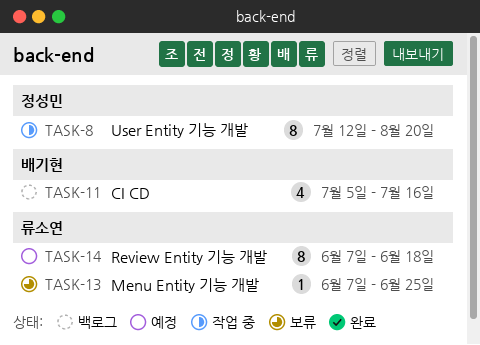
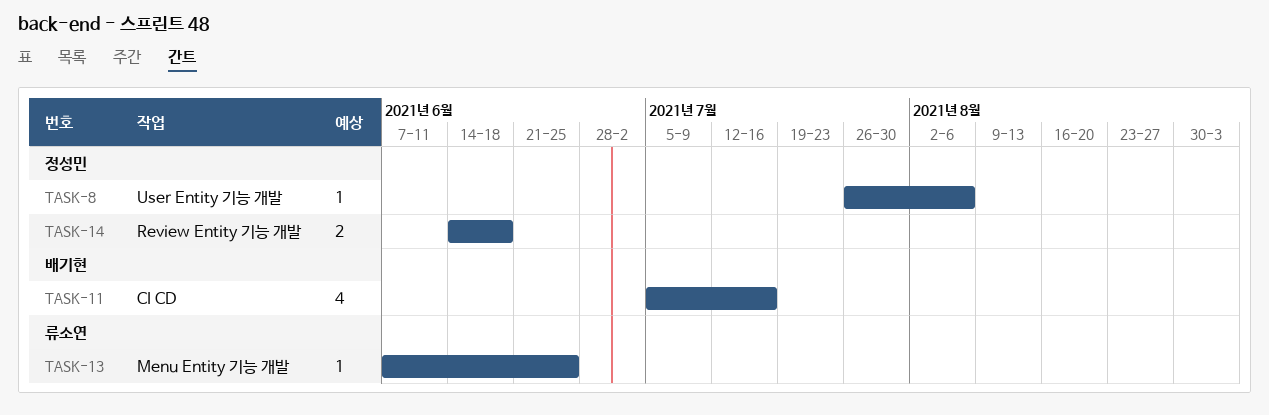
TASK-8, estimate: 8 -> 1
TASK-8, start: Jul 12 -> Jul 26
TASK-8, due: Aug 20 -> Aug 6
TASK-14, owner: 류소연 -> 정성민
TASK-14, estimate: 8 -> 2
TASK-14, start: Jun 7 -> Jun 14

